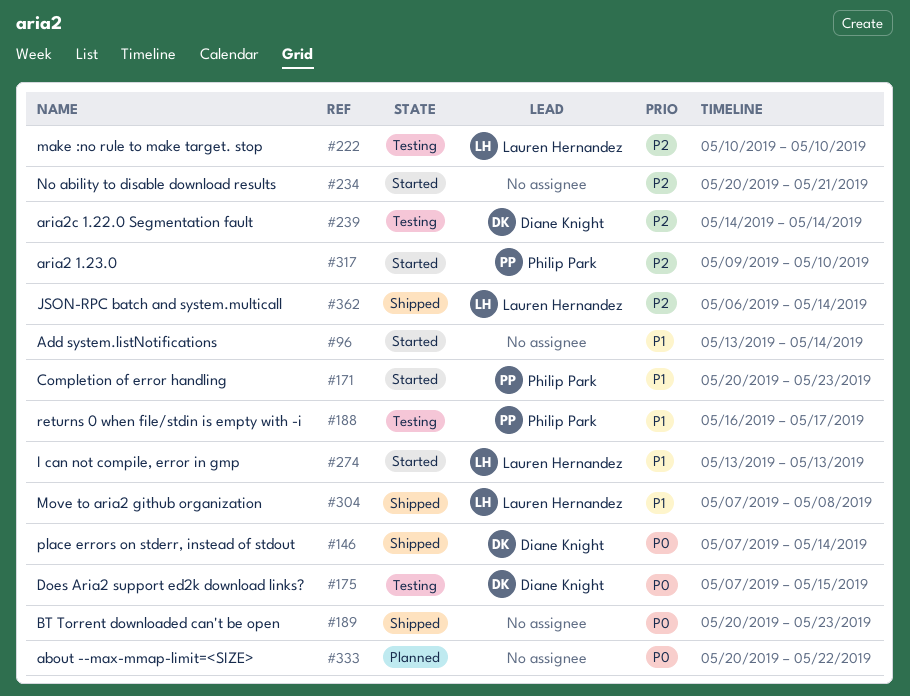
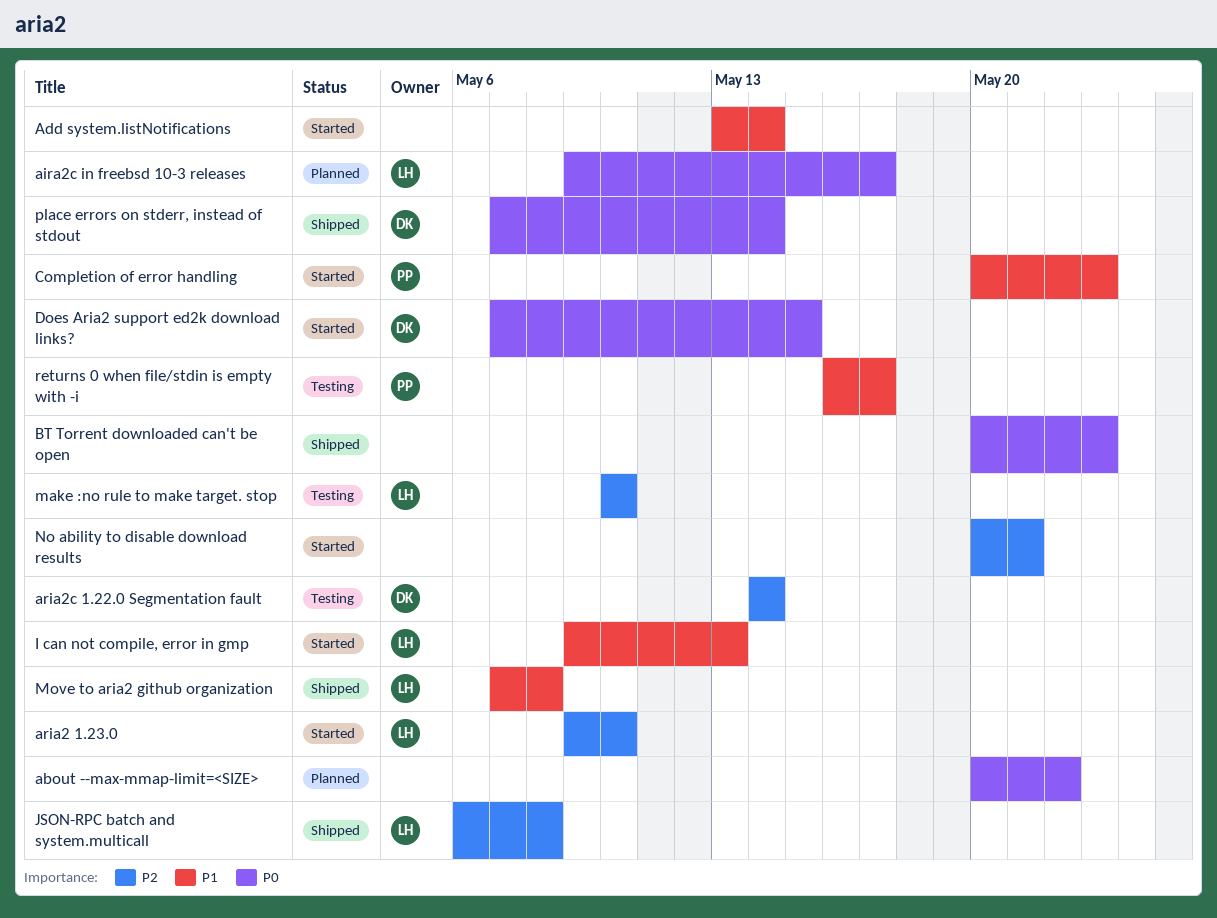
aira2c in freebsd 10-3 releases: none -> present
aria2 1.23.0, owner: Philip Park -> Lauren Hernandez
Does Aria2 support ed2k download links?, status: Testing -> Started
I can not compile, error in gmp, start: May 13 -> May 9
JSON-RPC batch and system.multicall, due: May 14 -> May 8

